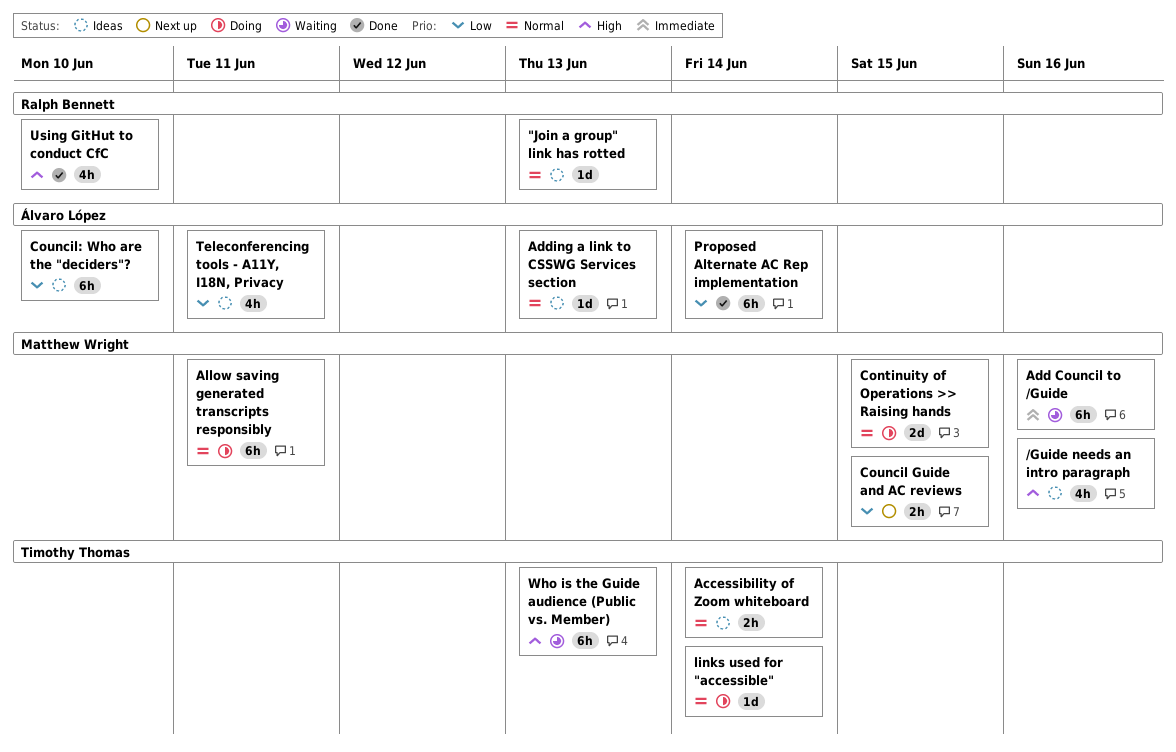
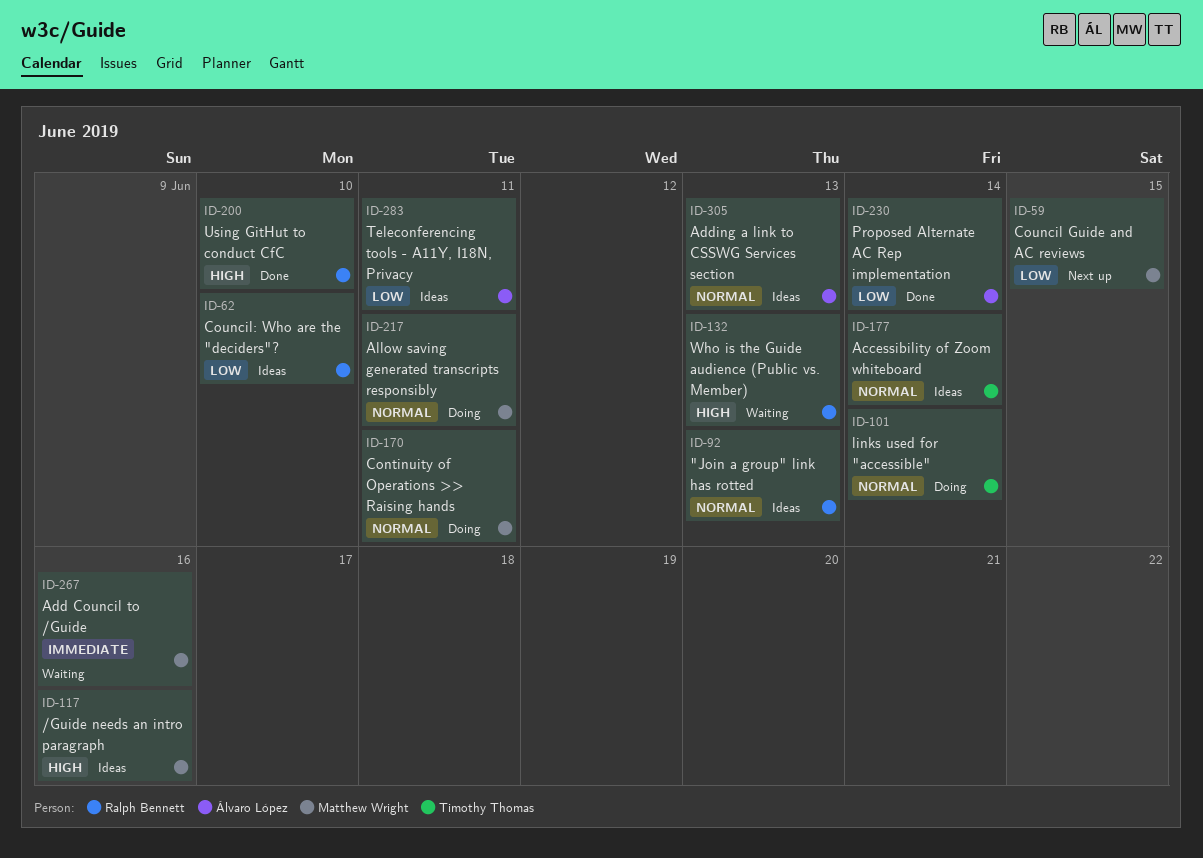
Continuity of Operations >> Raising hands, due: Jun 15 -> Jun 11
Council: Who are the "deciders"?, owner: Álvaro López -> Ralph Bennett
Who is the Guide audience (Public vs. Member), owner: Timothy Thomas -> Ralph Bennett

